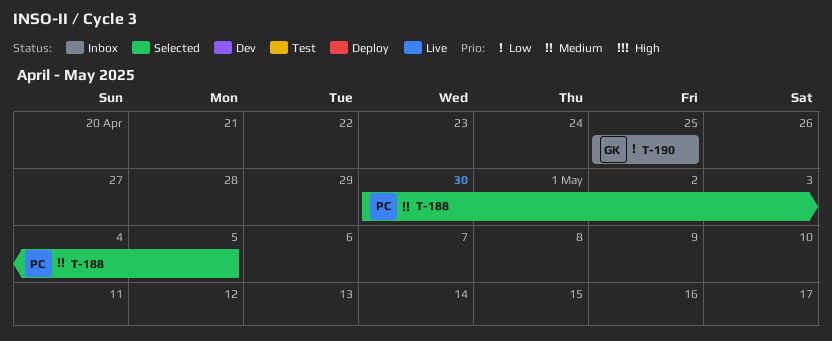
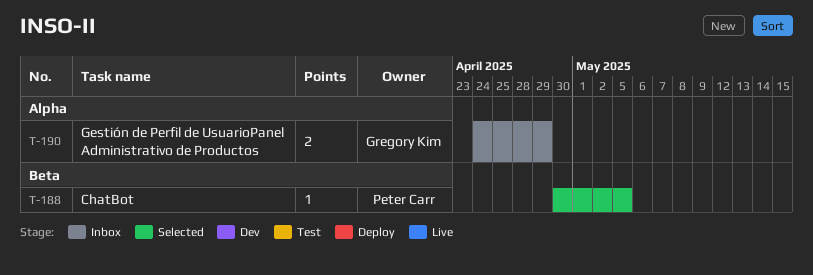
T-190, start: Apr 25 -> Apr 24
T-190, due: Apr 25 -> Apr 29

